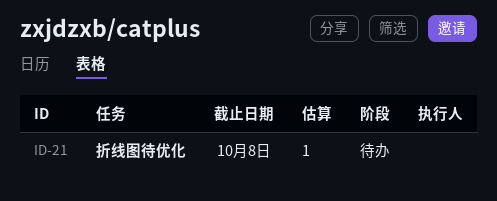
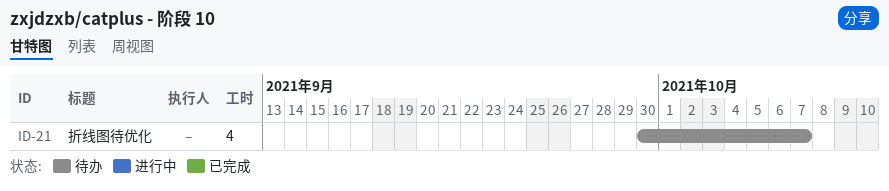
ID-21, estimate: 1 -> 4
ID-21, due: Oct 8 -> Oct 7

